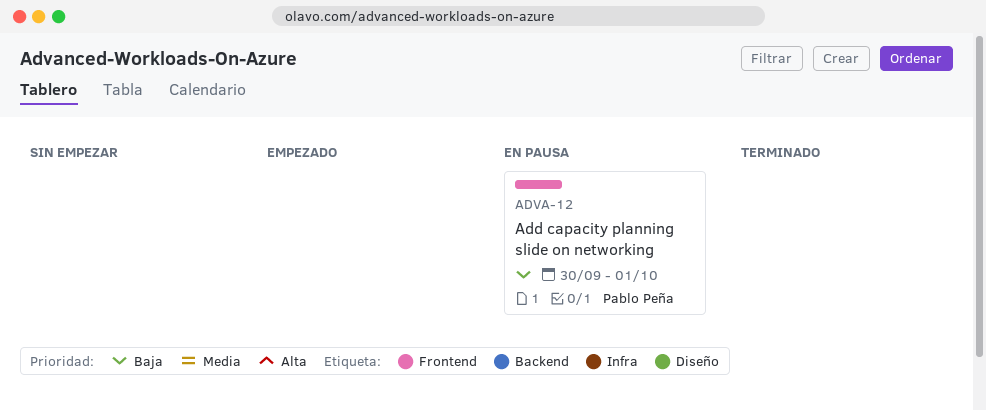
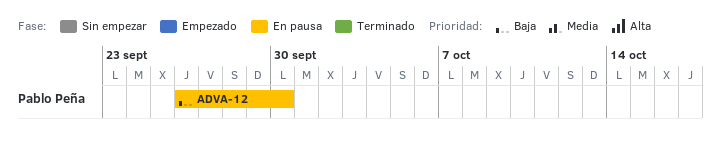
ADVA-12, start: Sep 30 -> Sep 26
ADVA-12, due: Oct 1 -> Sep 30

